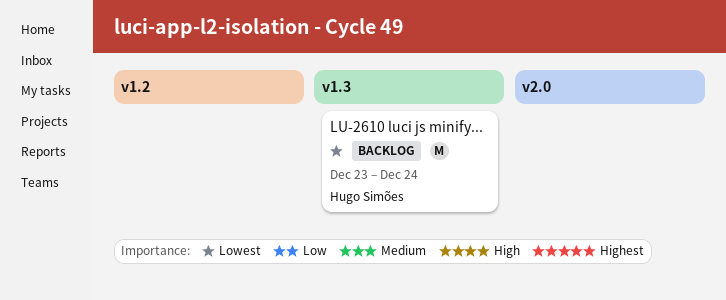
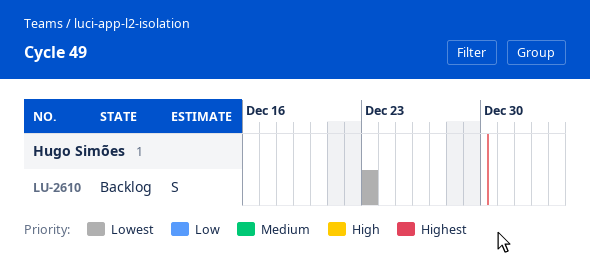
LU-2610, estimate: M -> S
LU-2610, due: Dec 24 -> Dec 23

